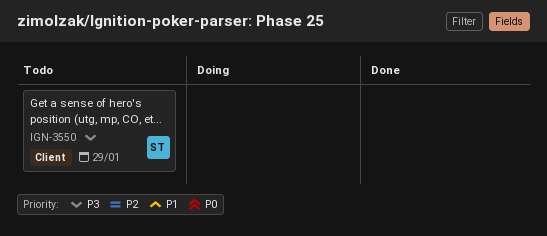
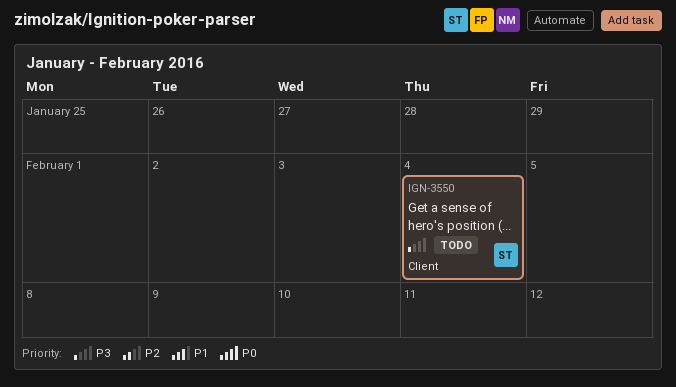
IGN-3550, due: Jan 29 -> Feb 4

